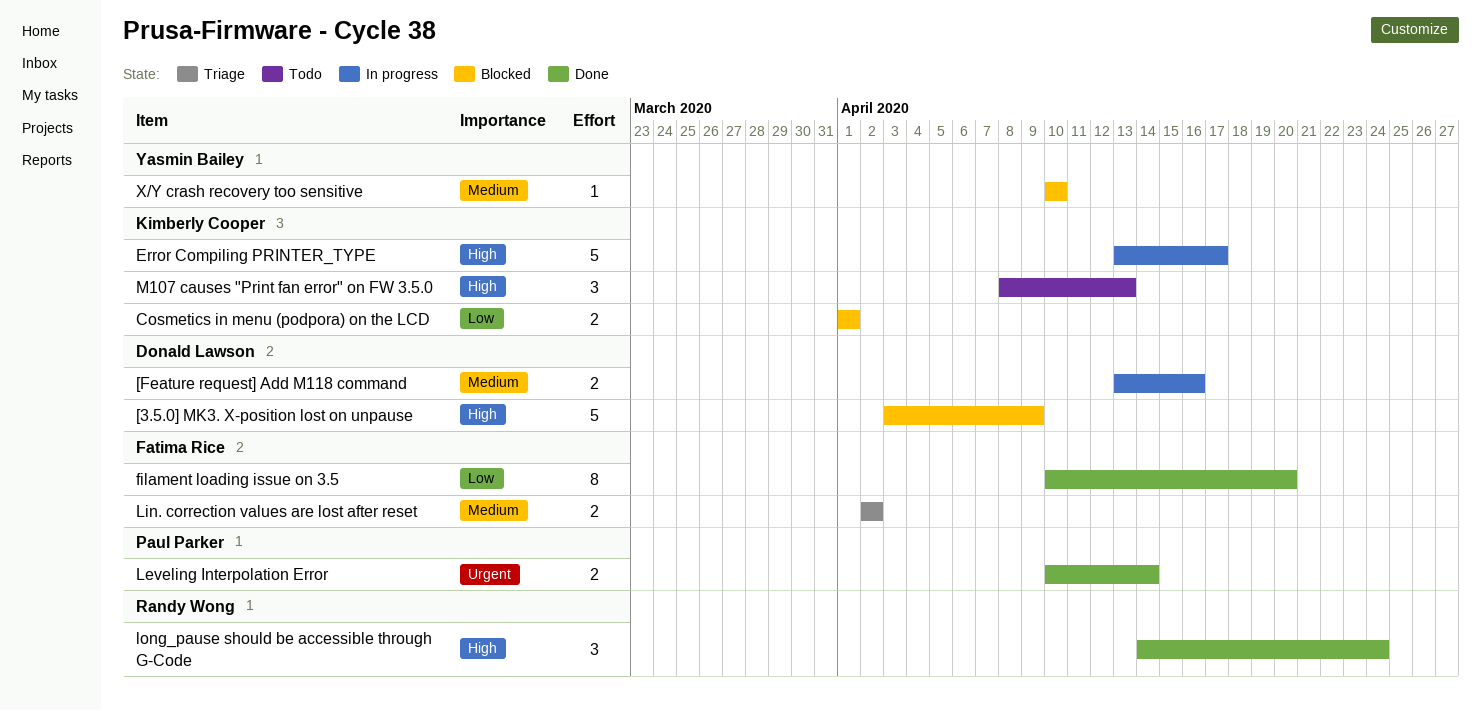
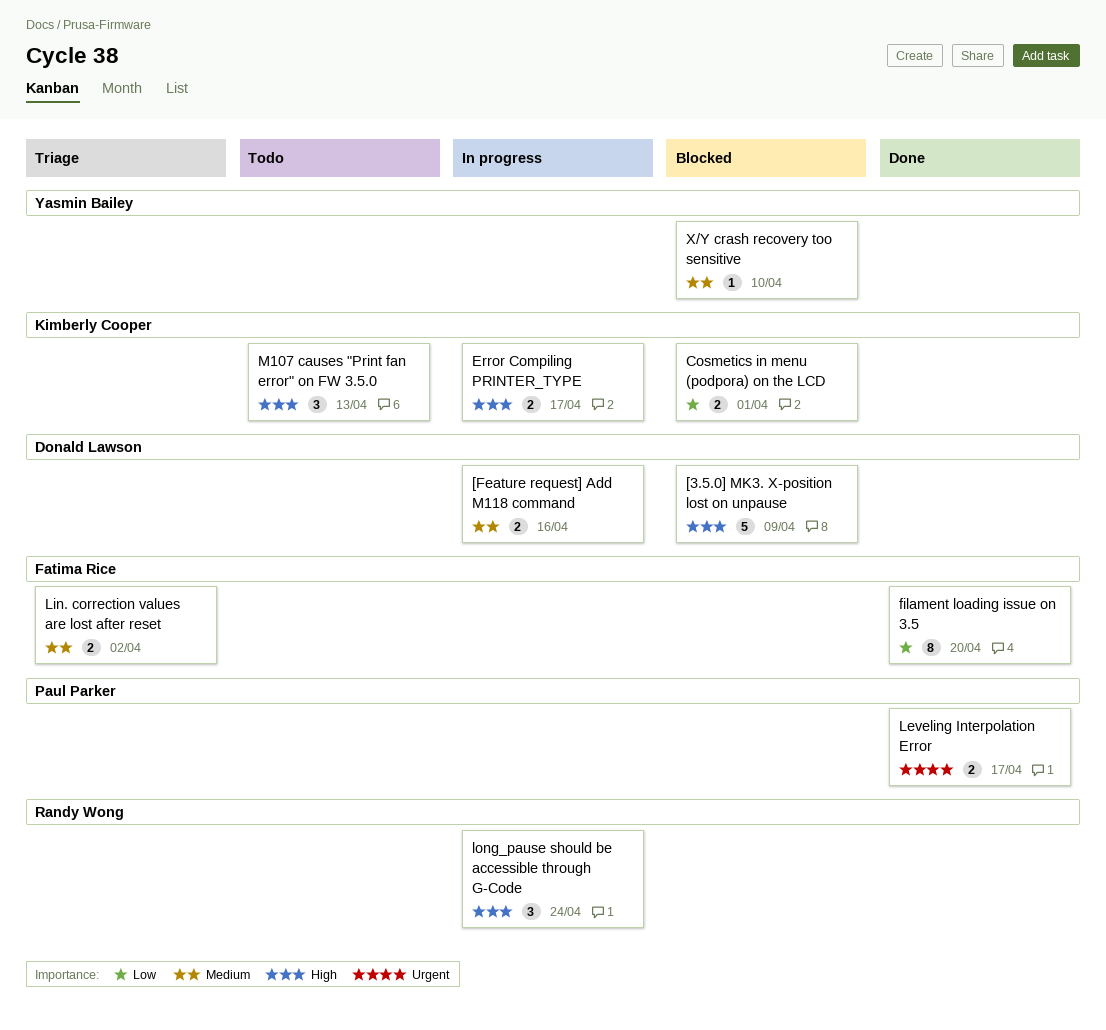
Error Compiling PRINTER_TYPE, estimate: 5 -> 2
Leveling Interpolation Error, due: Apr 14 -> Apr 17
long_pause should be accessible through G-Code, status: Done -> In progress

